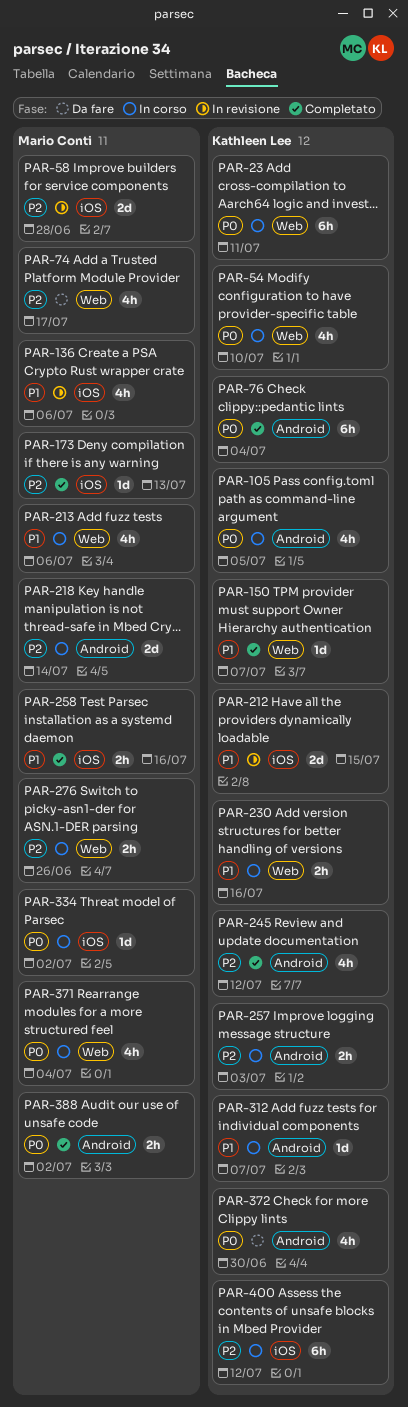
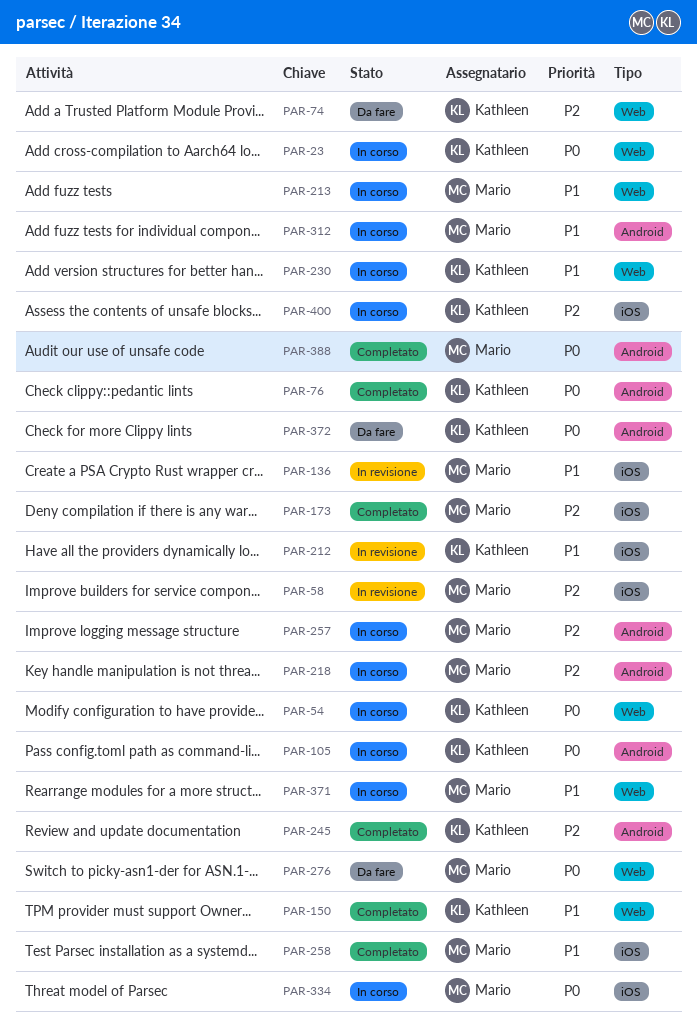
PAR-74, owner: Mario Conti -> Kathleen Lee
PAR-257, owner: Kathleen Lee -> Mario Conti
PAR-276, status: In corso -> Da fare
PAR-276, priority: P2 -> P0
PAR-312, owner: Kathleen Lee -> Mario Conti
PAR-371, priority: P0 -> P1

